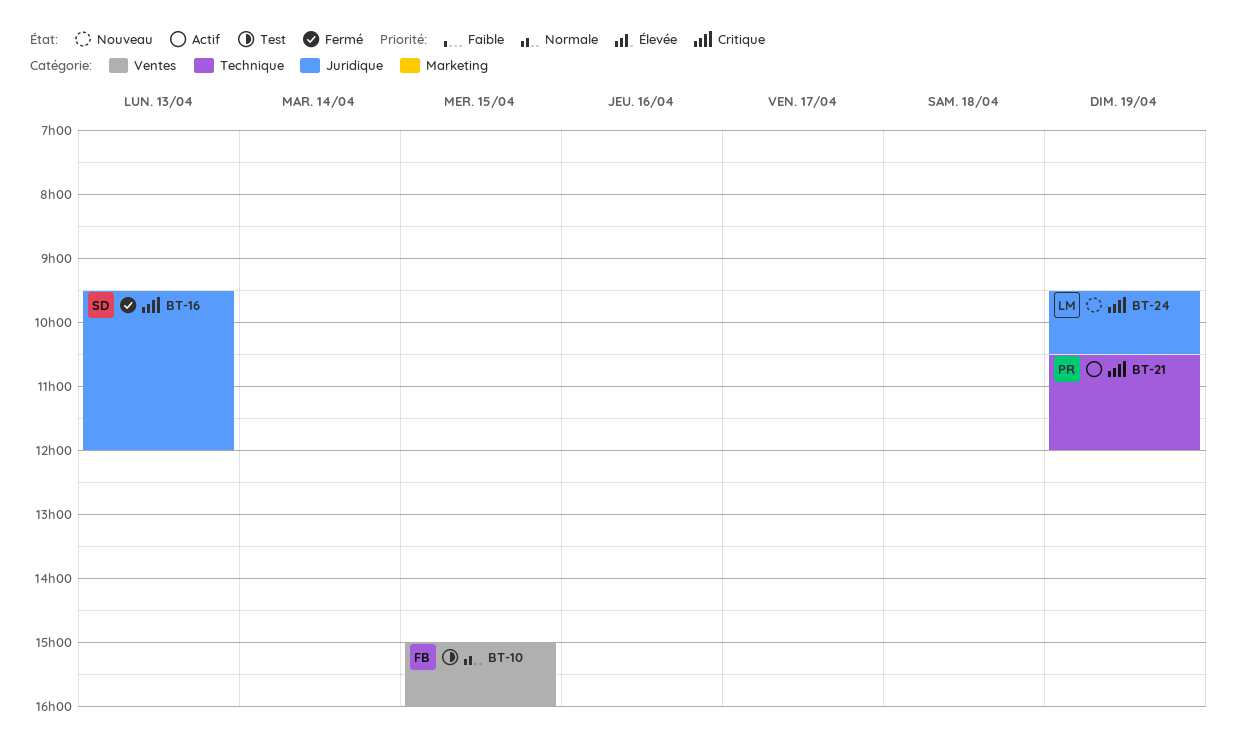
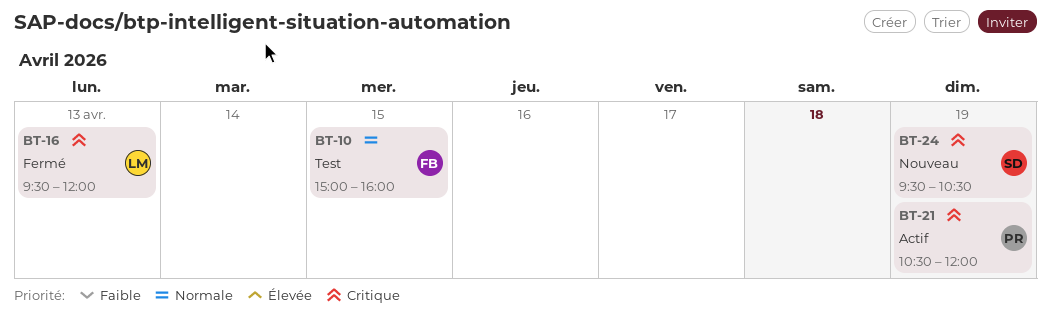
BT-16, owner: SD -> LM
BT-24, owner: LM -> SD

